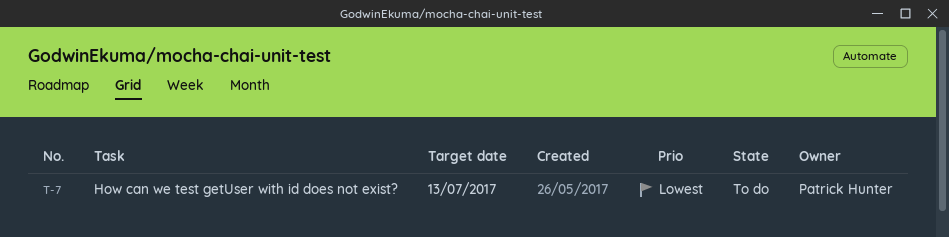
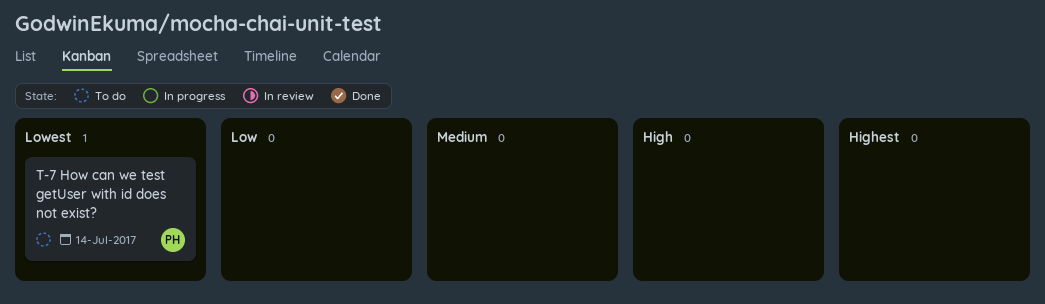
T-7, due: Jul 13 -> Jul 14

